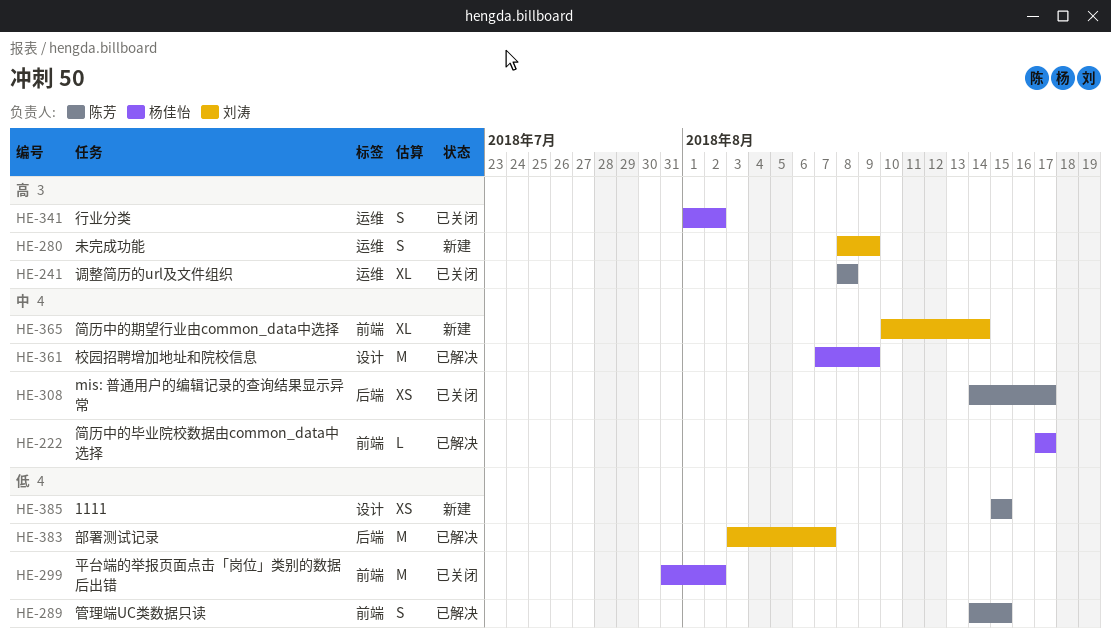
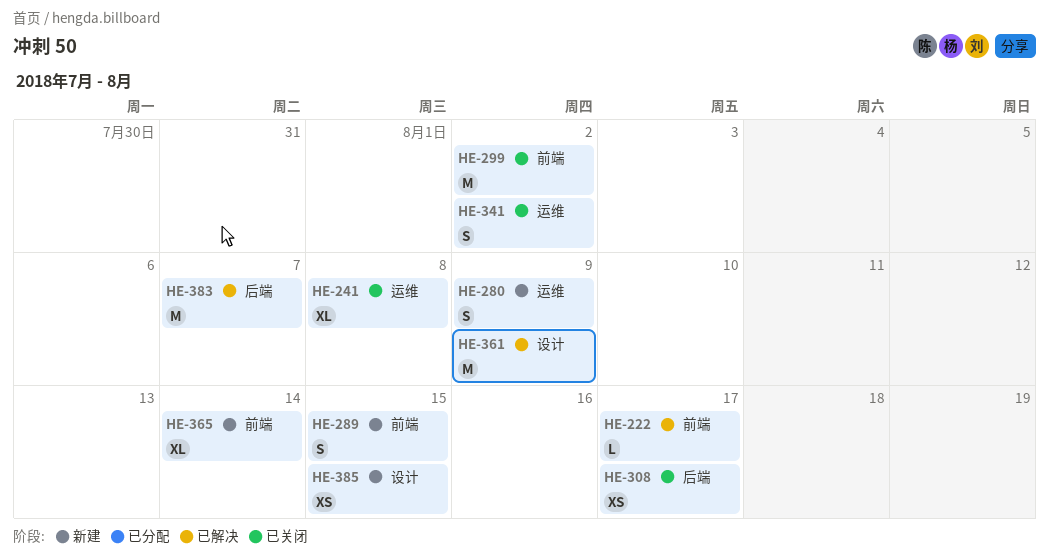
HE-289, status: 已解决 -> 新建

